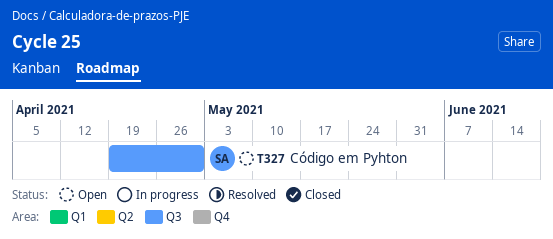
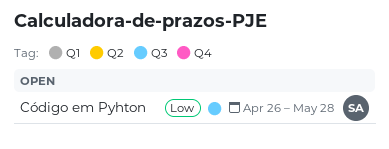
Código em Pyhton, start: Apr 19 -> Apr 26
Código em Pyhton, due: Apr 30 -> May 28

